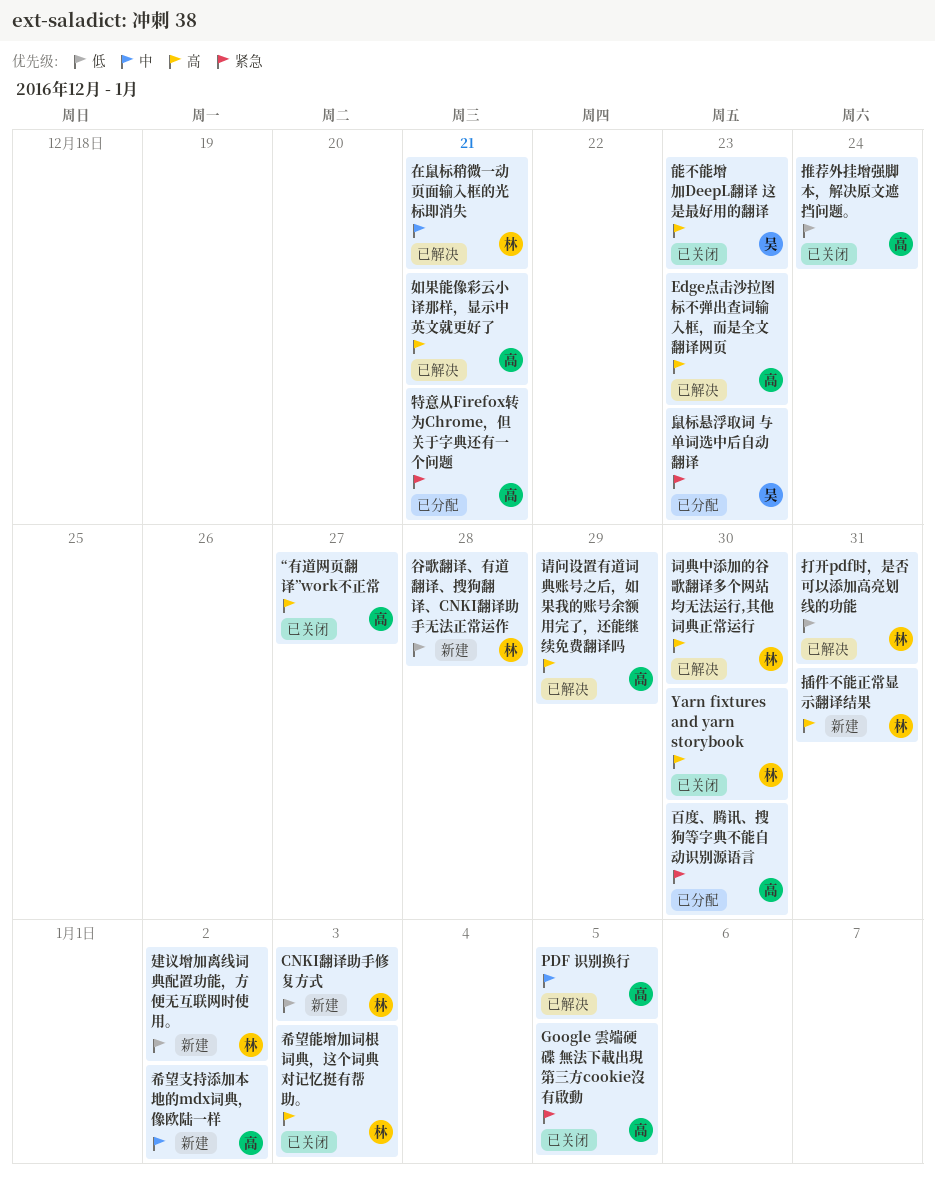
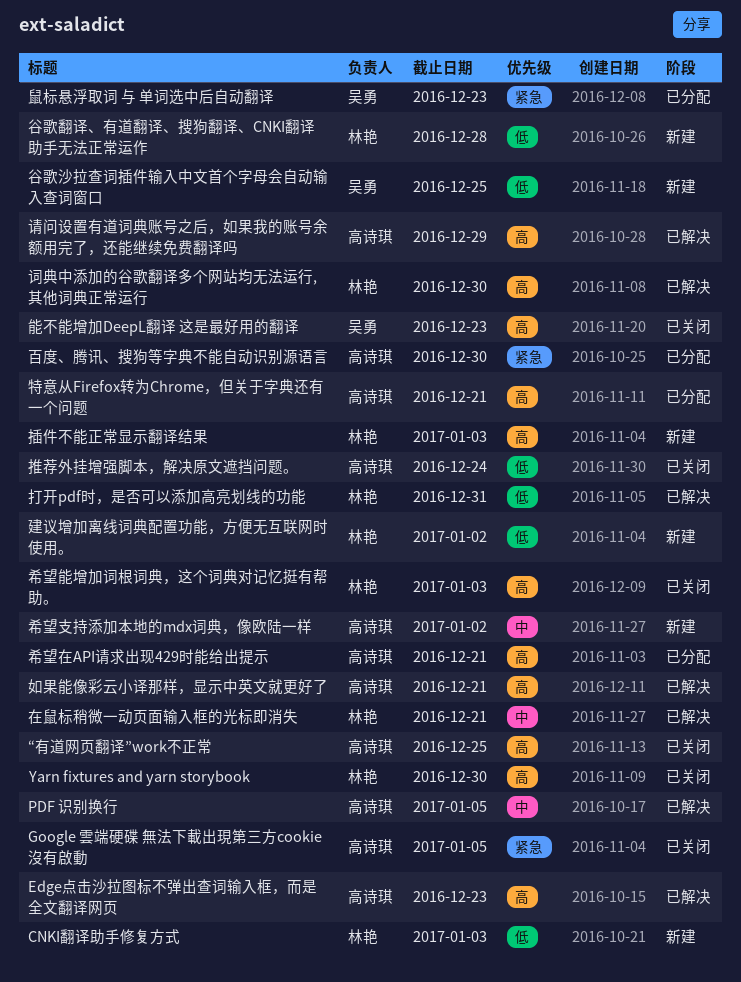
“有道网页翻译”work不正常, due: Dec 27 -> Dec 25
希望在API请求出现429时能给出提示: none -> present
插件不能正常显示翻译结果, due: Dec 31 -> Jan 3
特意从Firefox转为Chrome，但关于字典还有一个问题, priority: 紧急 -> 高
谷歌沙拉查词插件输入中文首个字母会自动输入查词窗口: none -> present

